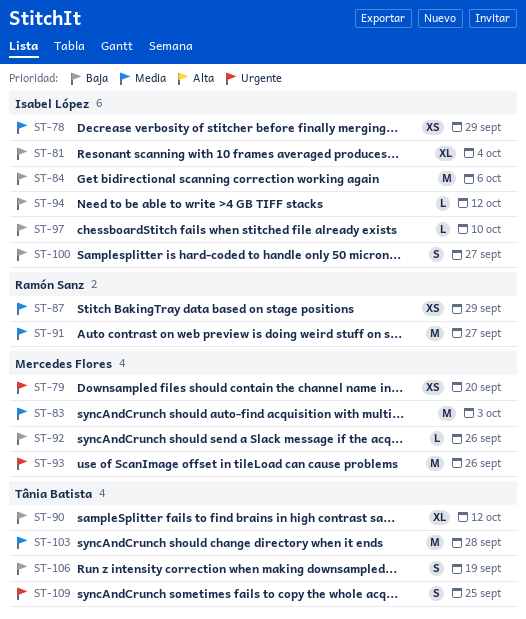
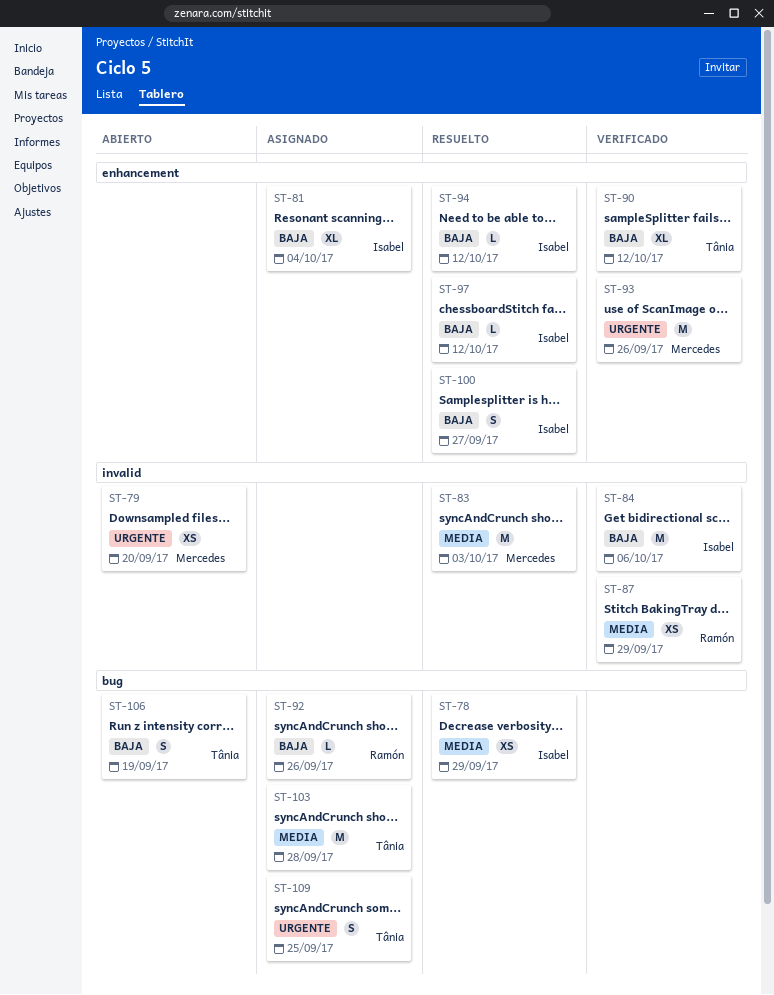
ST-91: present -> none
ST-92, owner: Mercedes Flores -> Ramón Sanz
ST-97, due: Oct 10 -> Oct 12

